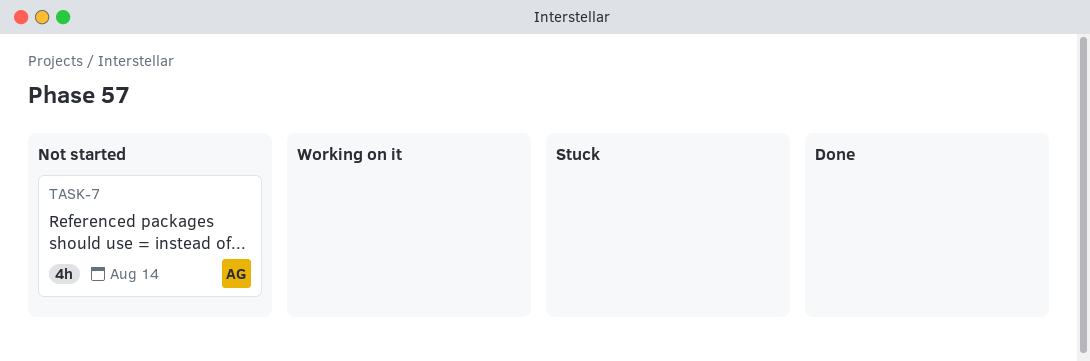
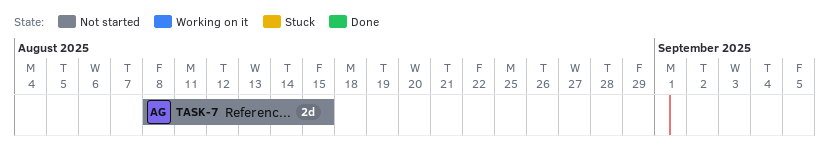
TASK-7, estimate: 4h -> 2d
TASK-7, due: Aug 14 -> Aug 15

